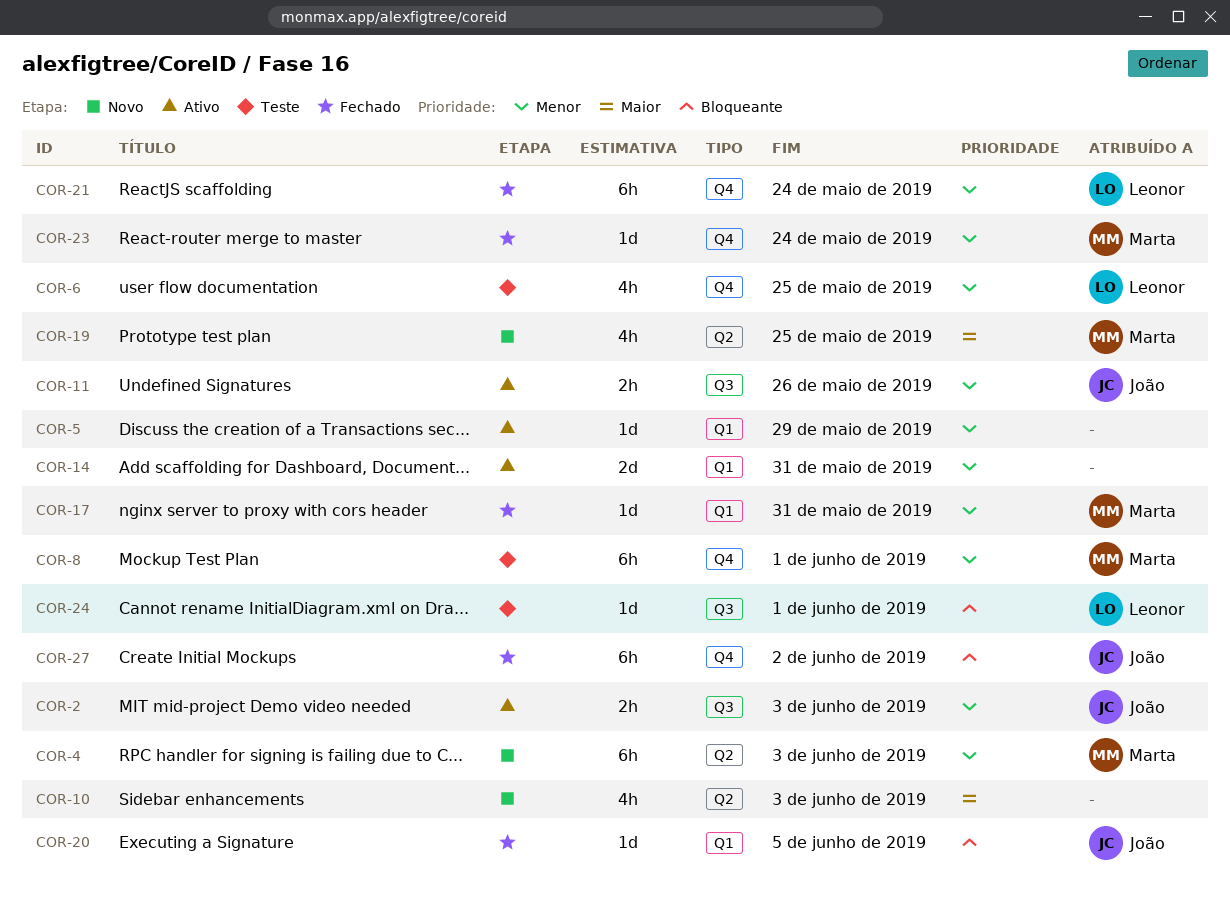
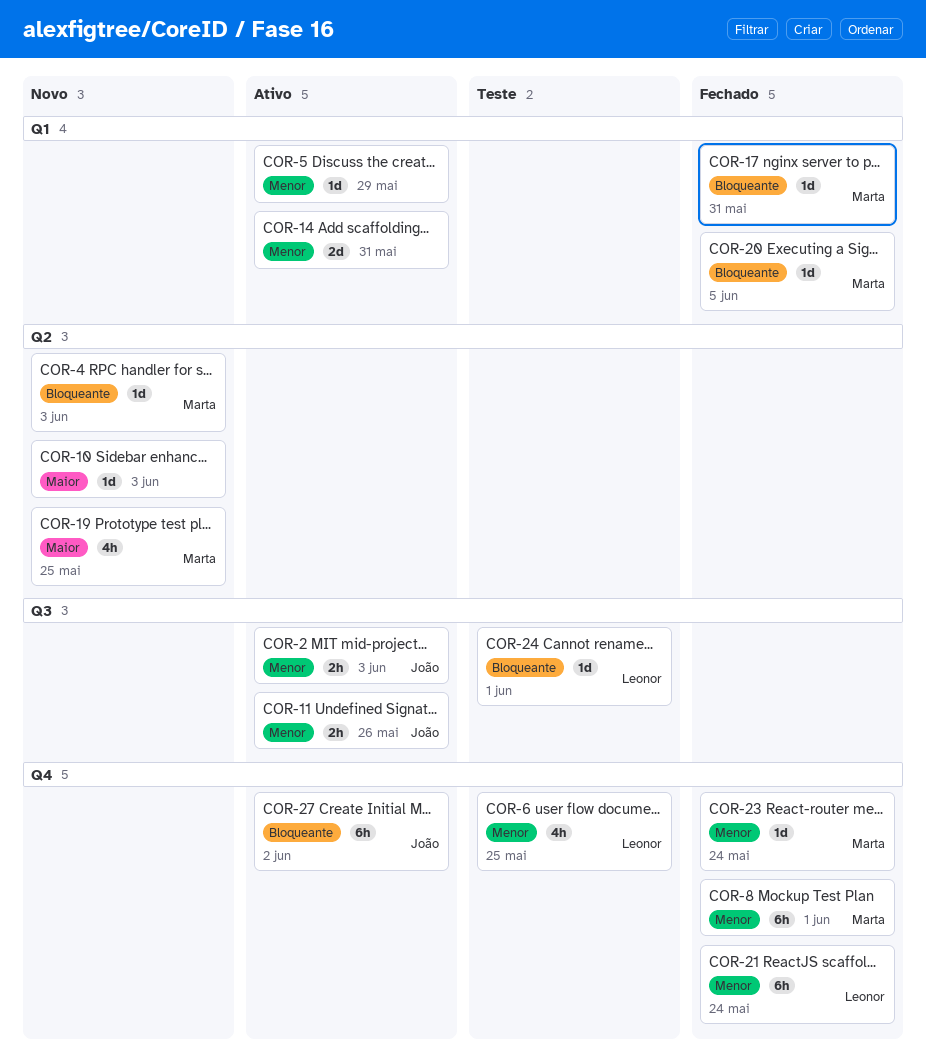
COR-4, priority: Menor -> Bloqueante
COR-4, estimate: 6h -> 1d
COR-8, status: Teste -> Fechado
COR-10, estimate: 4h -> 1d
COR-17, priority: Menor -> Bloqueante
COR-20, owner: João -> Marta
COR-27, status: Fechado -> Ativo

